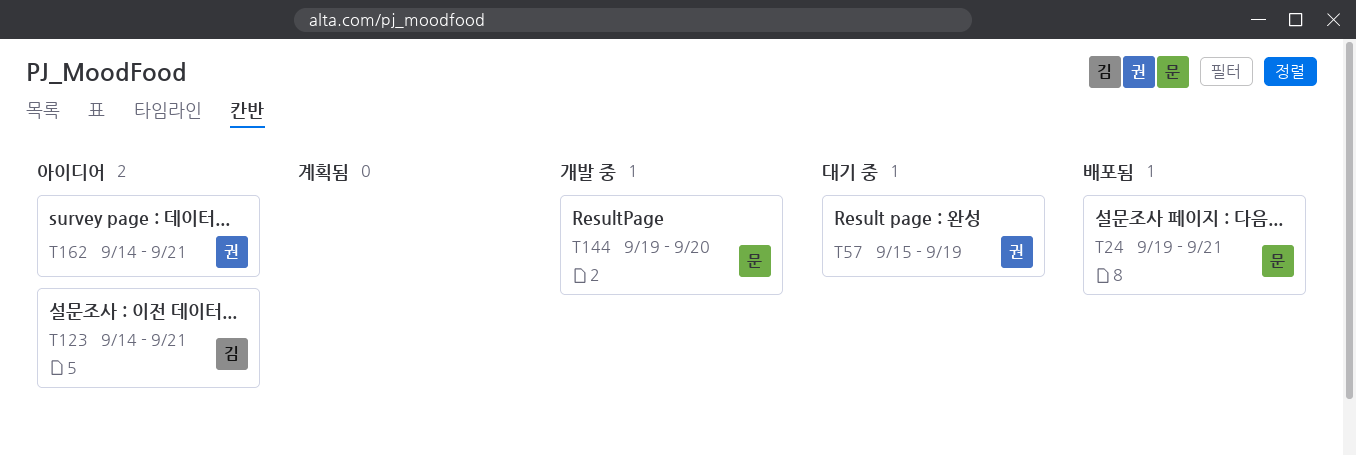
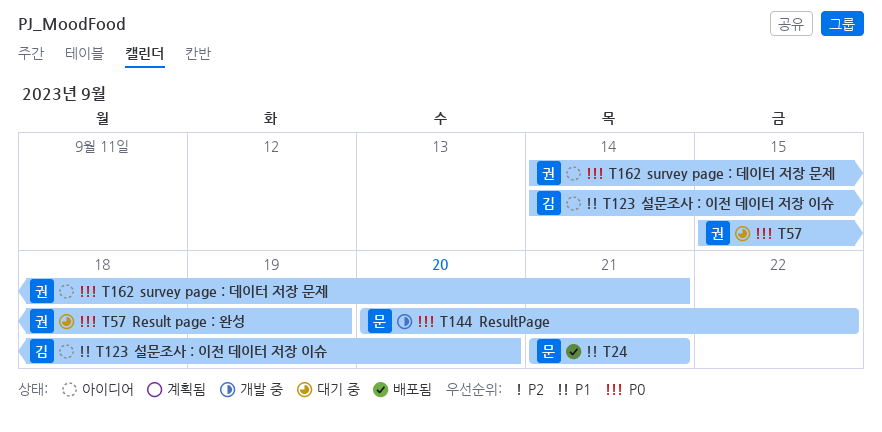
T24, start: Sep 19 -> Sep 21
T123, due: Sep 21 -> Sep 20
T144, start: Sep 19 -> Sep 20
T144, due: Sep 20 -> Sep 22

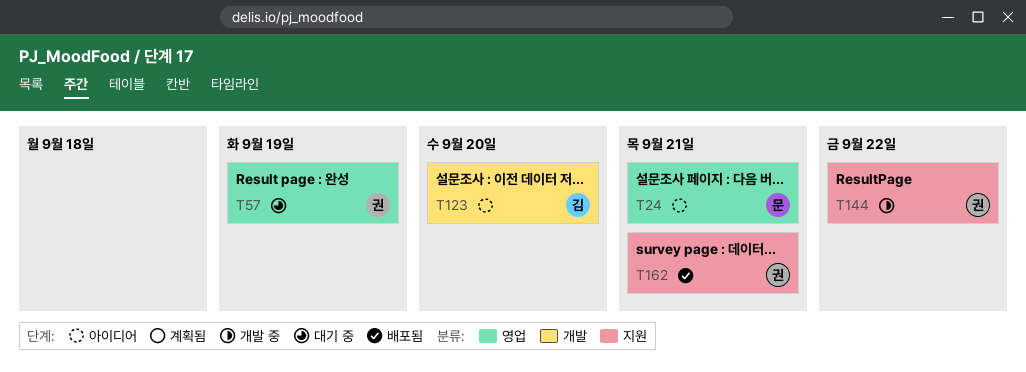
T24, status: 배포됨 -> 아이디어
T144, owner: 문 -> 권
T162, status: 아이디어 -> 배포됨

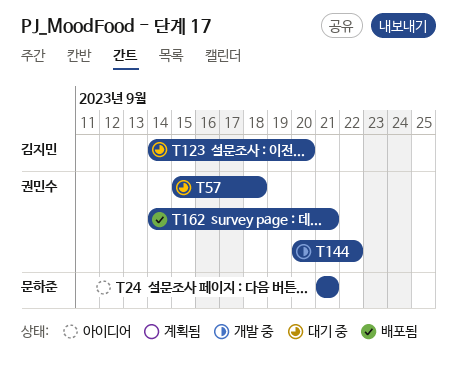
T57, due: Sep 19 -> Sep 18
T123, status: 아이디어 -> 대기 중

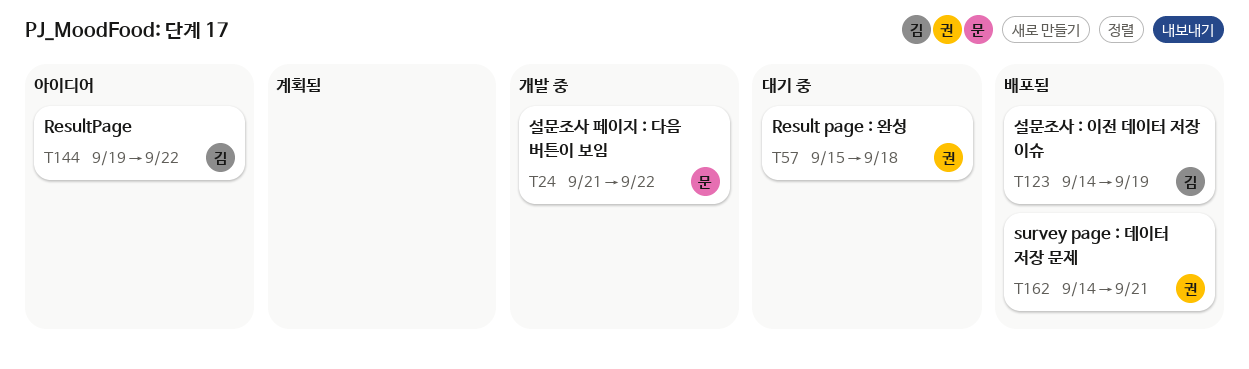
T24, status: 아이디어 -> 개발 중
T24, due: Sep 21 -> Sep 22
T123, status: 대기 중 -> 배포됨
T123, due: Sep 20 -> Sep 19
T144, status: 개발 중 -> 아이디어
T144, owner: 권민수 -> 김지민
T144, start: Sep 20 -> Sep 19

